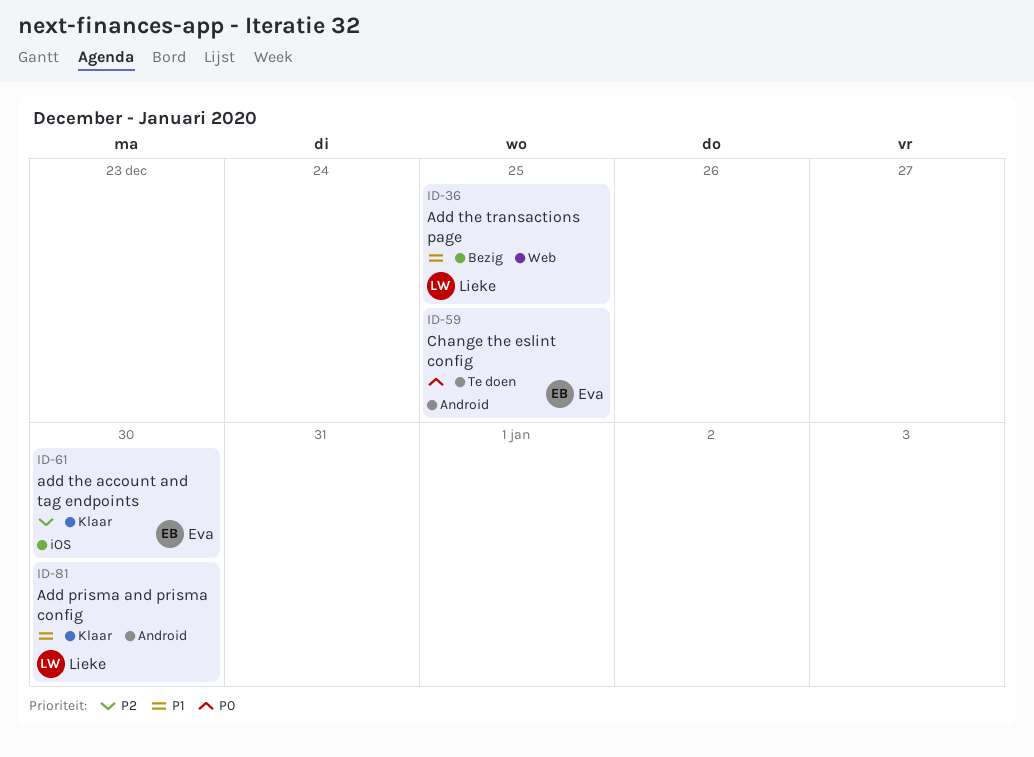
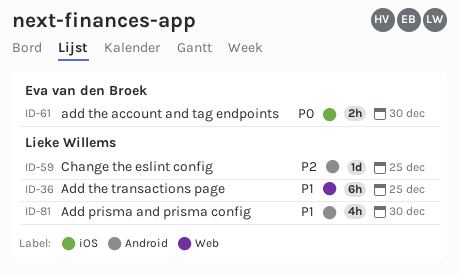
ID-59, owner: Eva van den Broek -> Lieke Willems
ID-59, priority: P0 -> P2
ID-61, priority: P2 -> P0

